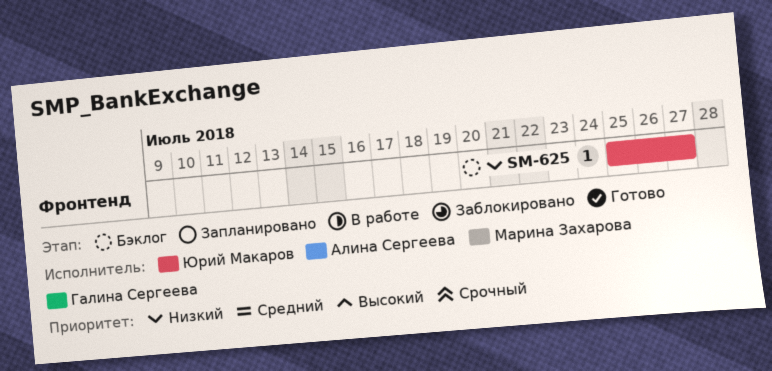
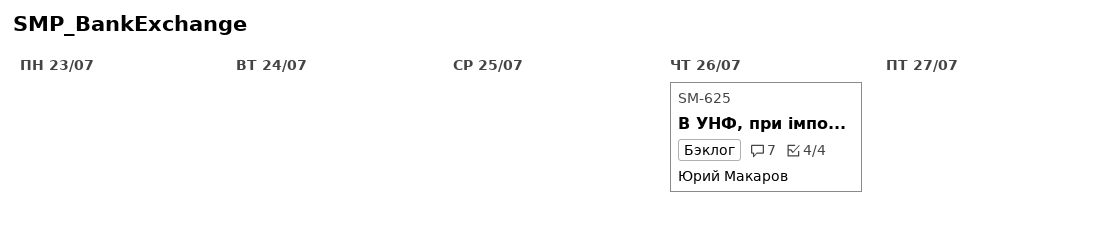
SM-625, due: Jul 27 -> Jul 26

